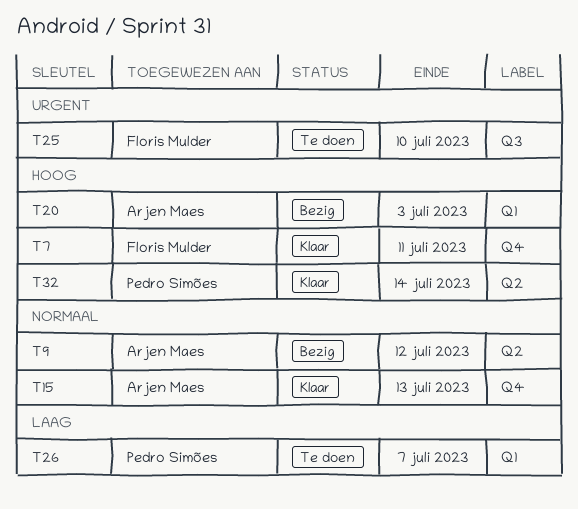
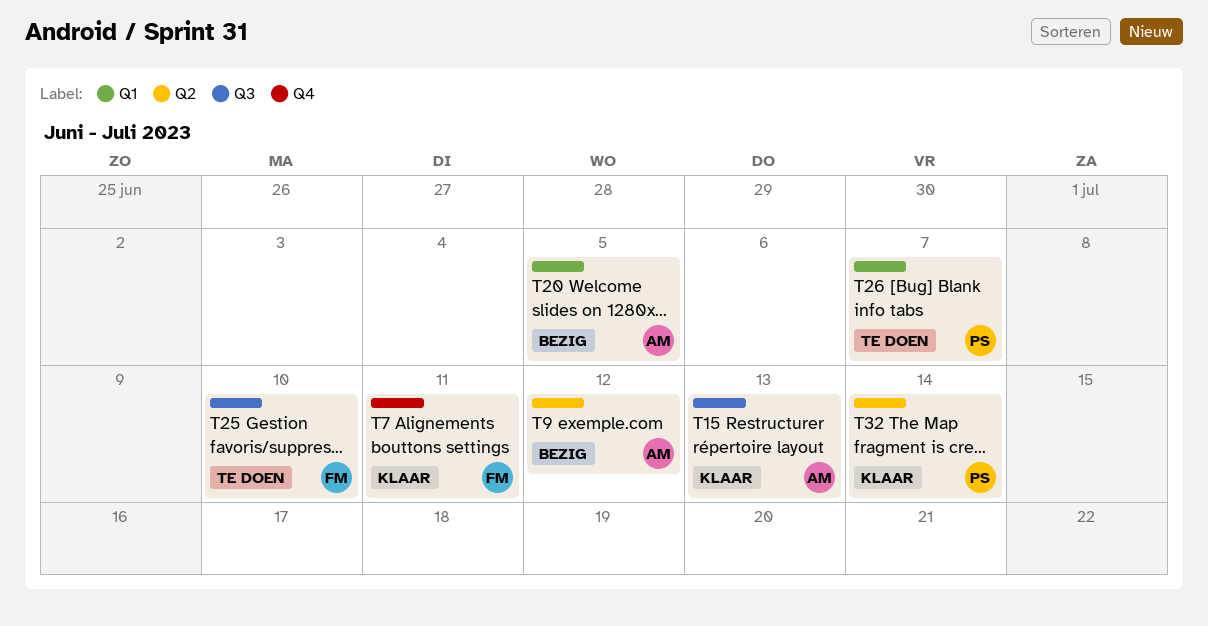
T15, label: Q4 -> Q3
T20, due: Jul 3 -> Jul 5

